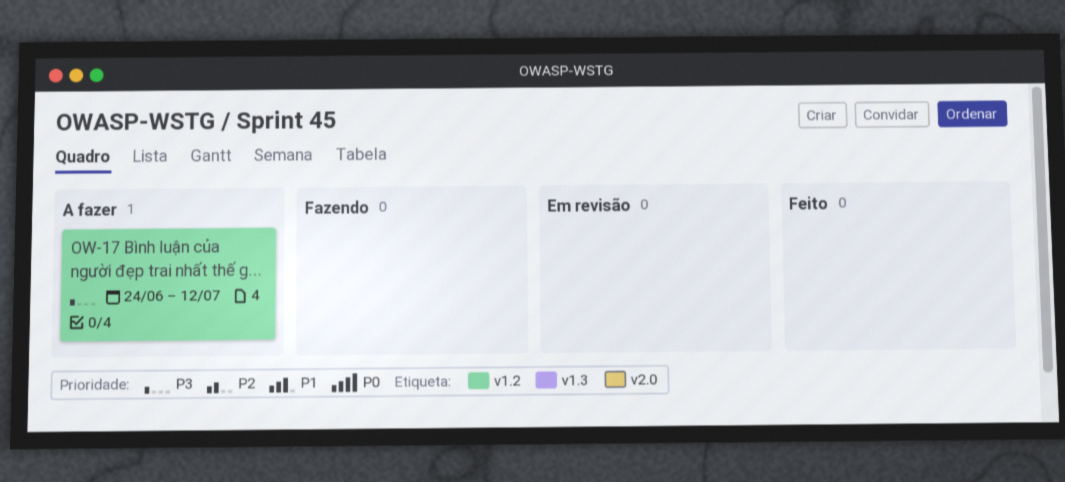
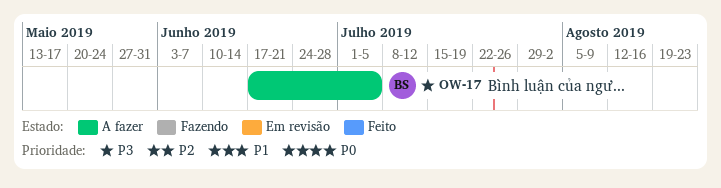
OW-17, start: Jun 24 -> Jun 17
OW-17, due: Jul 12 -> Jul 5

